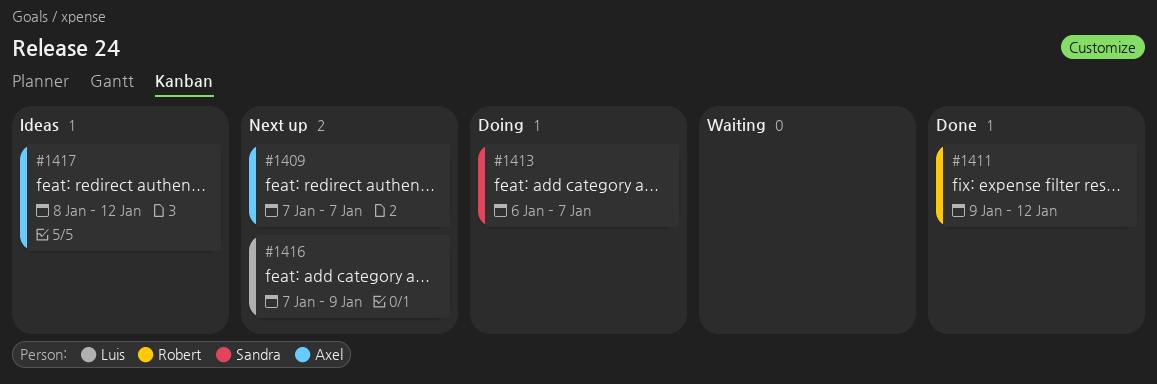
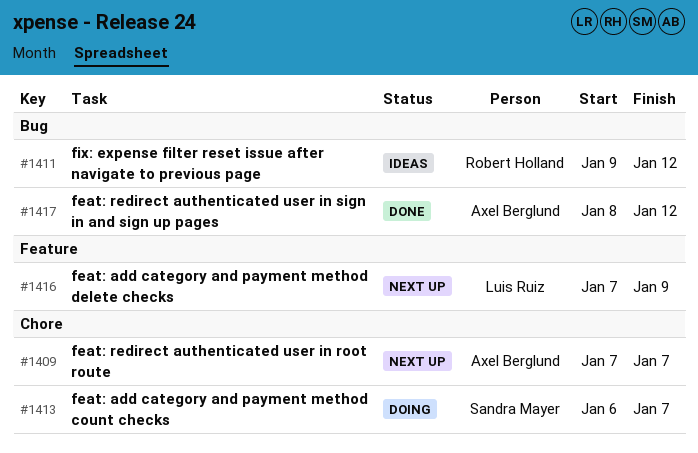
#1411, status: Done -> Ideas
#1417, status: Ideas -> Done

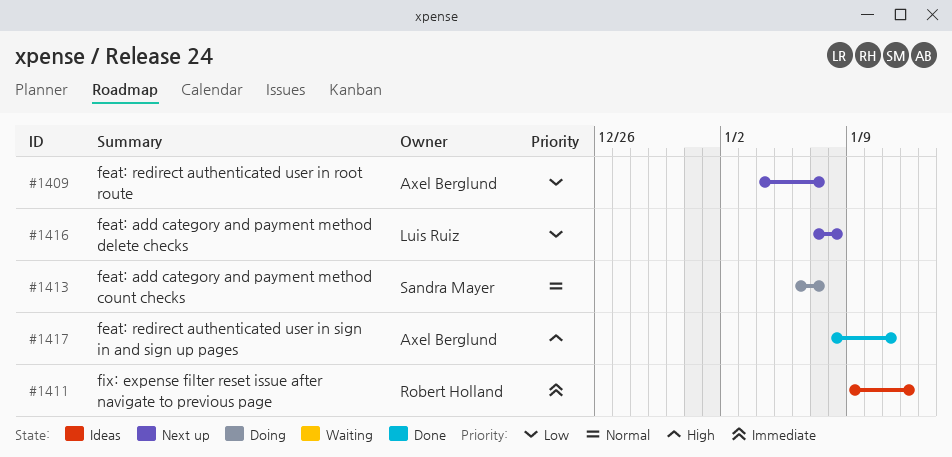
#1409, start: Jan 7 -> Jan 4
#1416, due: Jan 9 -> Jan 8
#1417, due: Jan 12 -> Jan 11

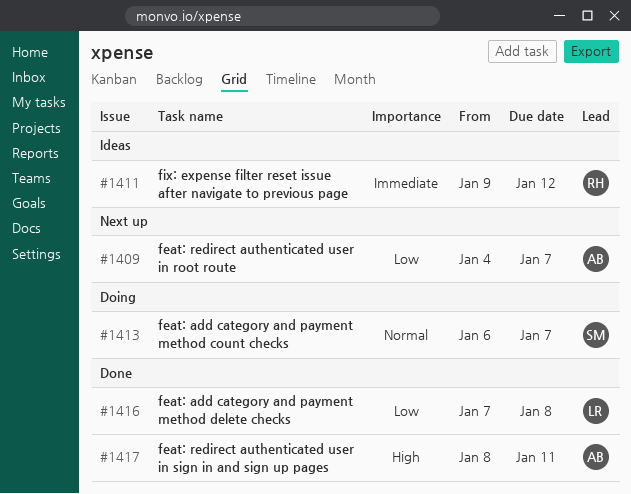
#1416, status: Next up -> Done

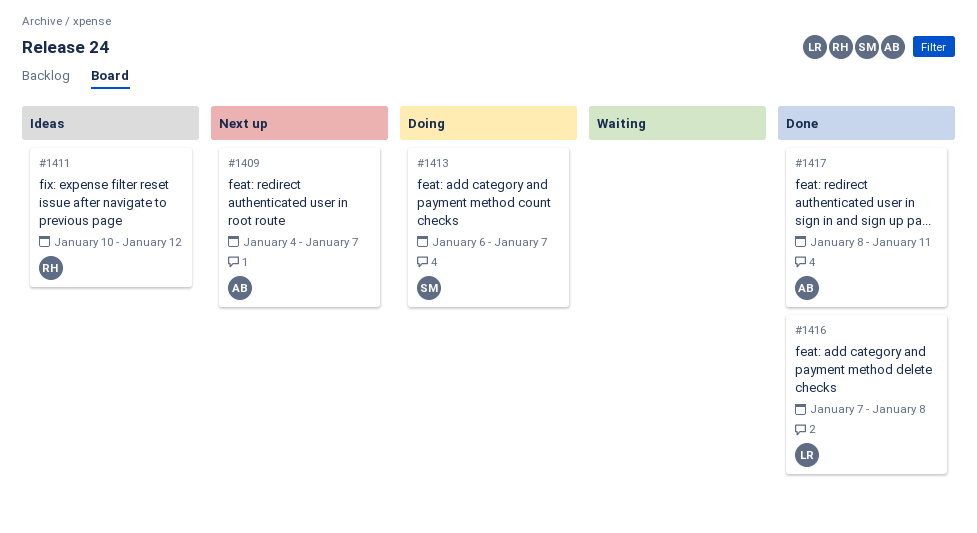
#1411, start: Jan 9 -> Jan 10

